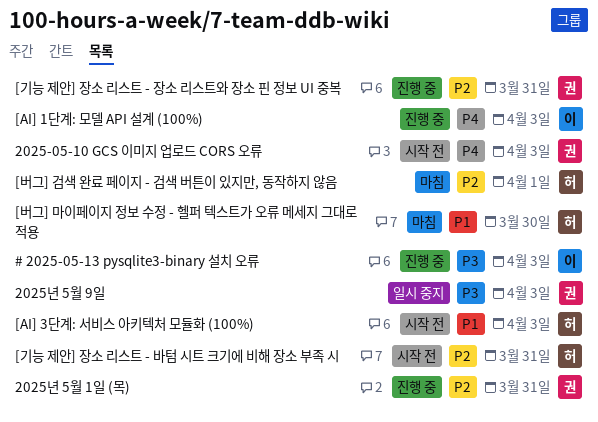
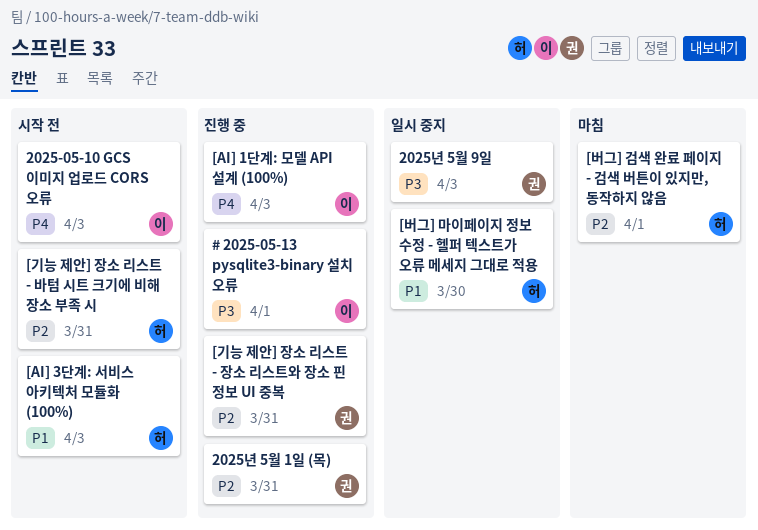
# 2025-05-13 pysqlite3-binary 설치 오류, due: Apr 3 -> Apr 1
2025-05-10 GCS 이미지 업로드 CORS 오류, owner: 권 -> 이
[버그] 마이페이지 정보 수정 - 헬퍼 텍스트가 오류 메세지 그대로 적용, status: 마침 -> 일시 중지

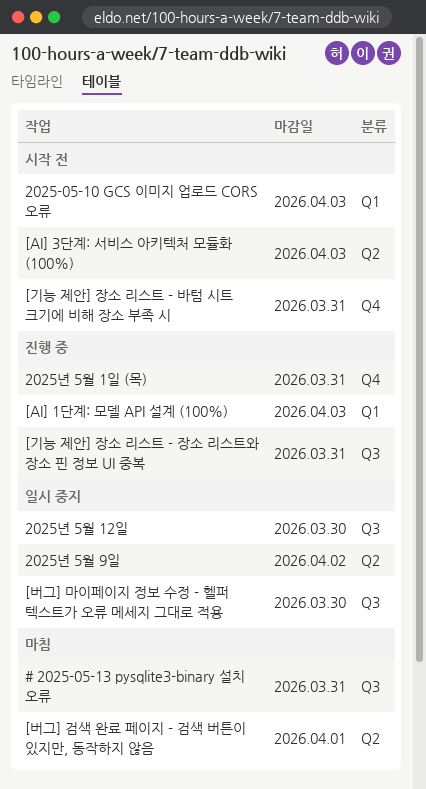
# 2025-05-13 pysqlite3-binary 설치 오류, status: 진행 중 -> 마침
# 2025-05-13 pysqlite3-binary 설치 오류, due: Apr 1 -> Mar 31
2025년 5월 12일: none -> present
2025년 5월 9일, due: Apr 3 -> Apr 2

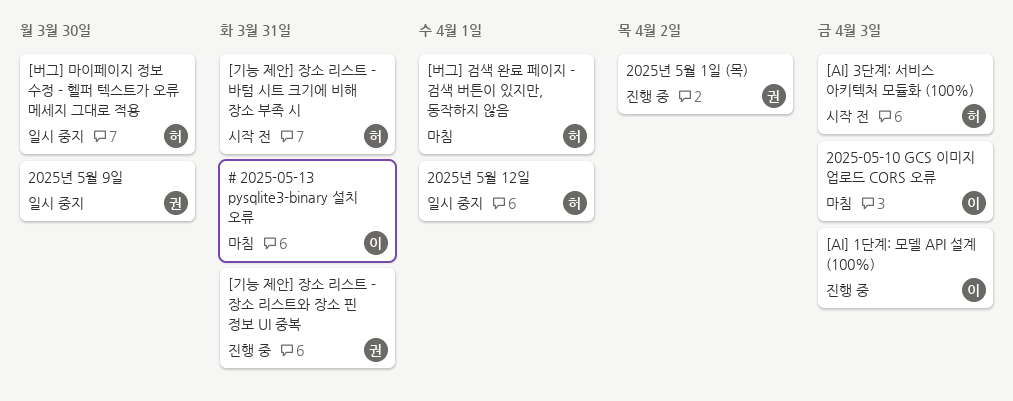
2025-05-10 GCS 이미지 업로드 CORS 오류, status: 시작 전 -> 마침
2025년 5월 12일, due: Mar 30 -> Apr 1
2025년 5월 1일 (목), due: Mar 31 -> Apr 2
2025년 5월 9일, due: Apr 2 -> Mar 30

